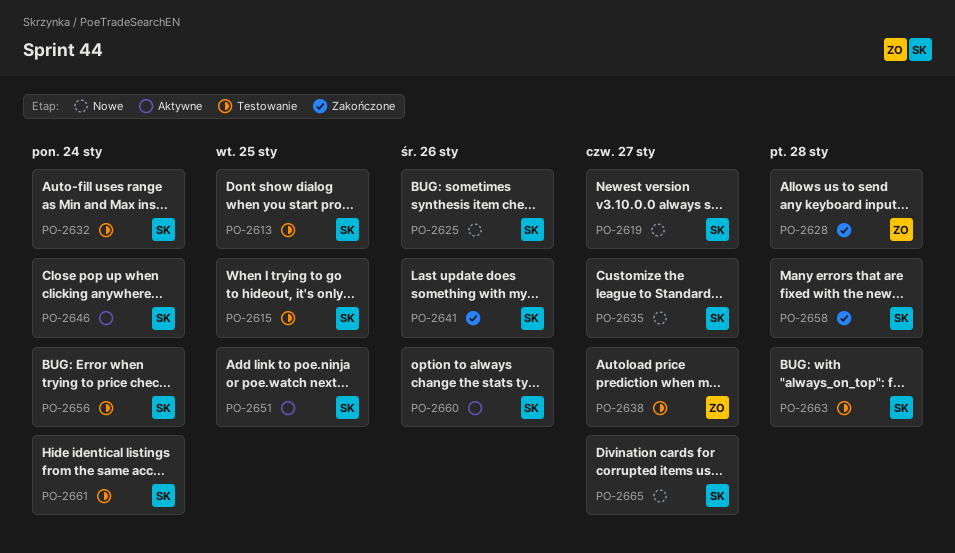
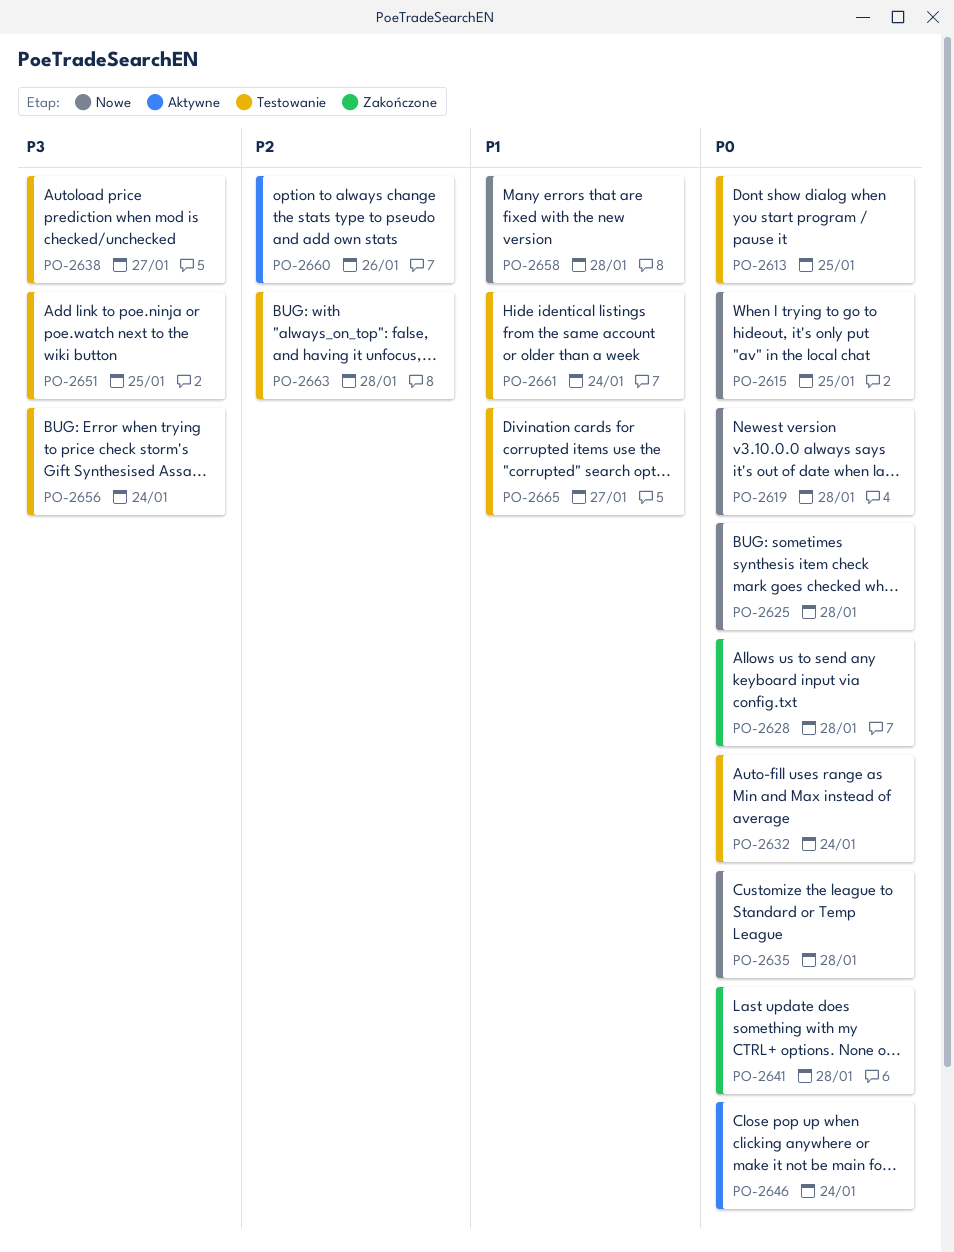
PO-2615, status: Testowanie -> Nowe
PO-2619, due: Jan 27 -> Jan 28
PO-2625, due: Jan 26 -> Jan 28
PO-2635, due: Jan 27 -> Jan 28
PO-2641, due: Jan 26 -> Jan 28
PO-2651, status: Aktywne -> Testowanie
PO-2658, status: Zakończone -> Nowe
PO-2665, status: Nowe -> Testowanie

